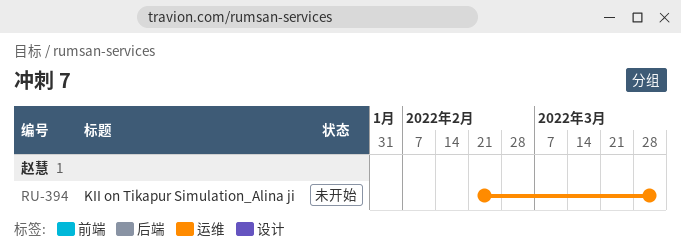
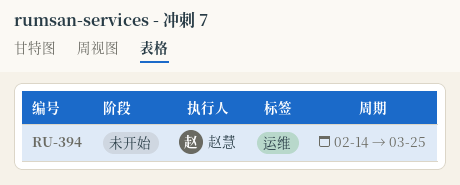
RU-394, start: Feb 21 -> Feb 14
RU-394, due: Apr 1 -> Mar 25

